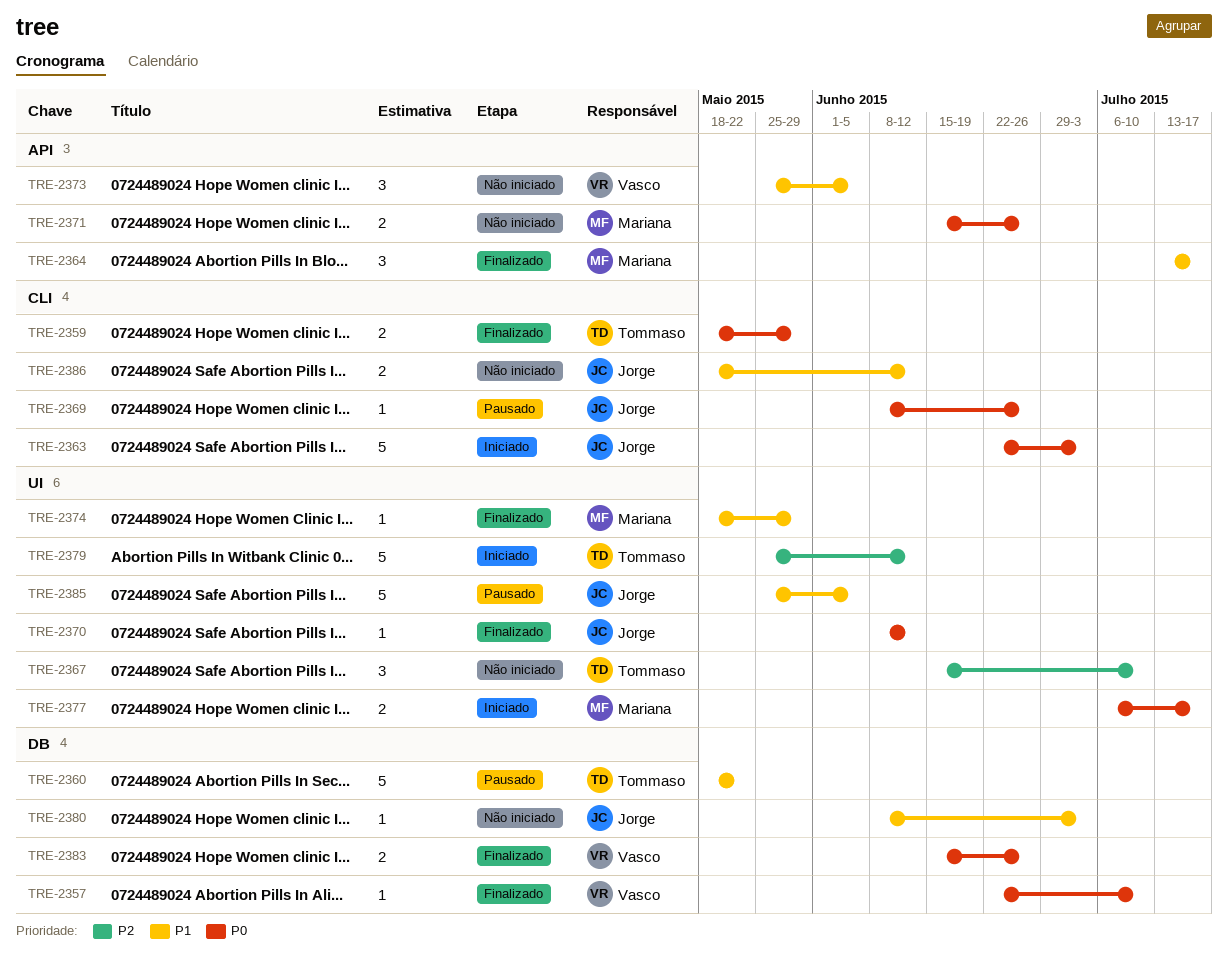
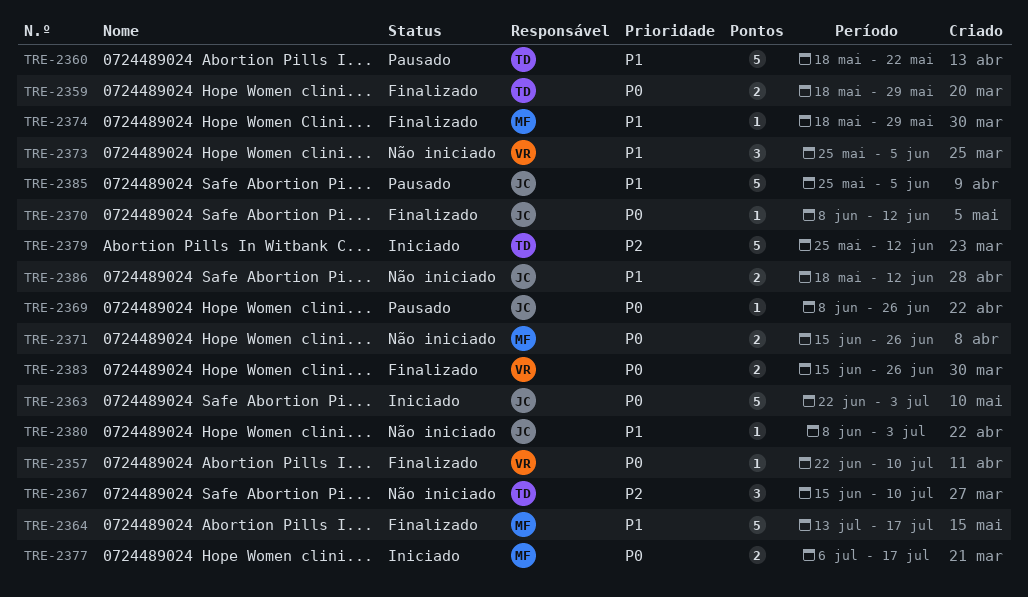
TRE-2364, estimate: 3 -> 5

